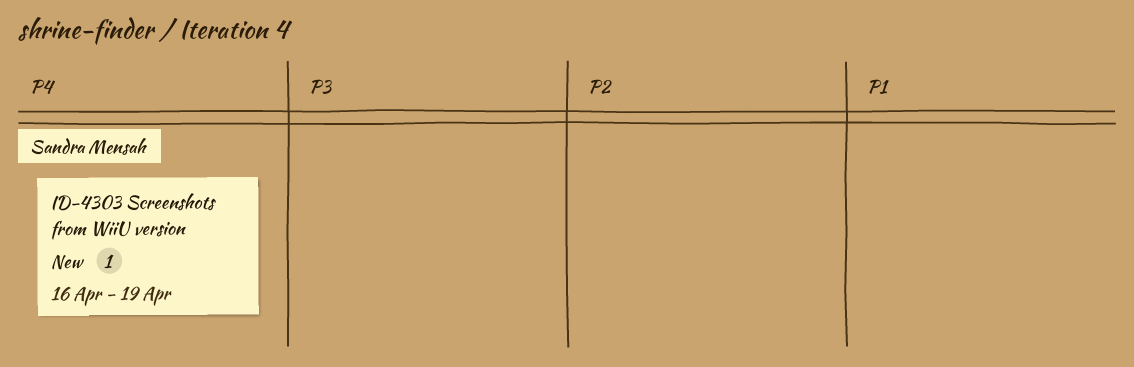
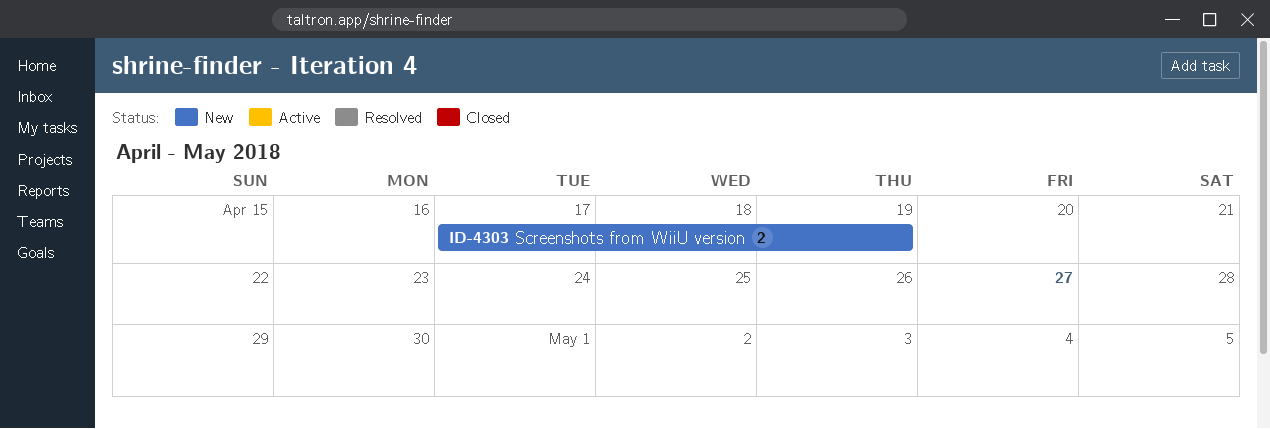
ID-4303, estimate: 1 -> 2
ID-4303, start: Apr 16 -> Apr 17

